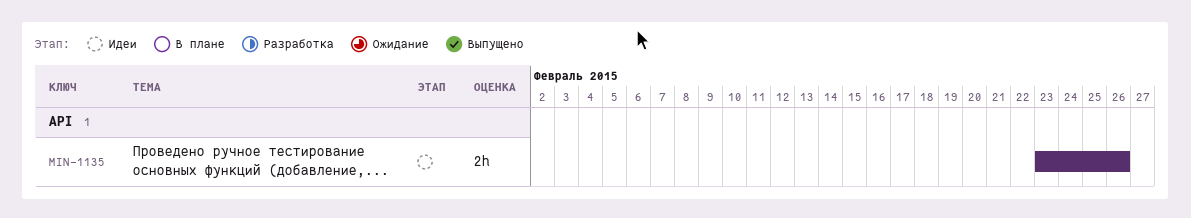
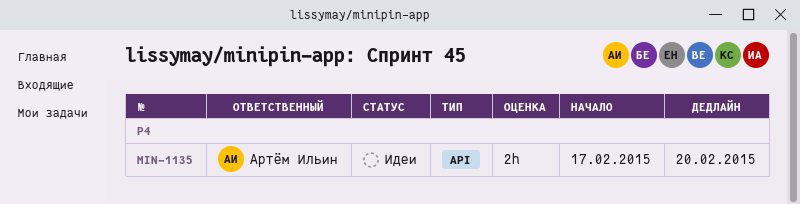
MIN-1135, start: Feb 23 -> Feb 17
MIN-1135, due: Feb 26 -> Feb 20

